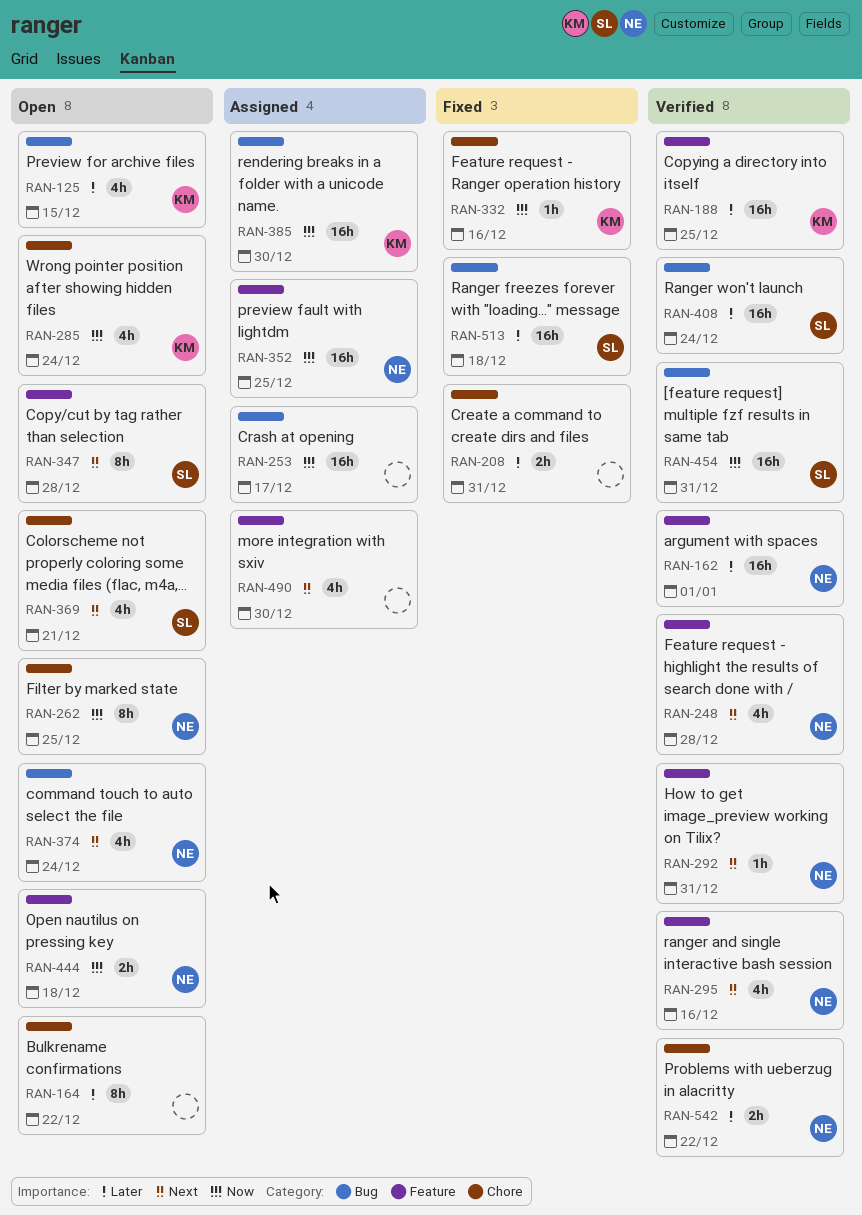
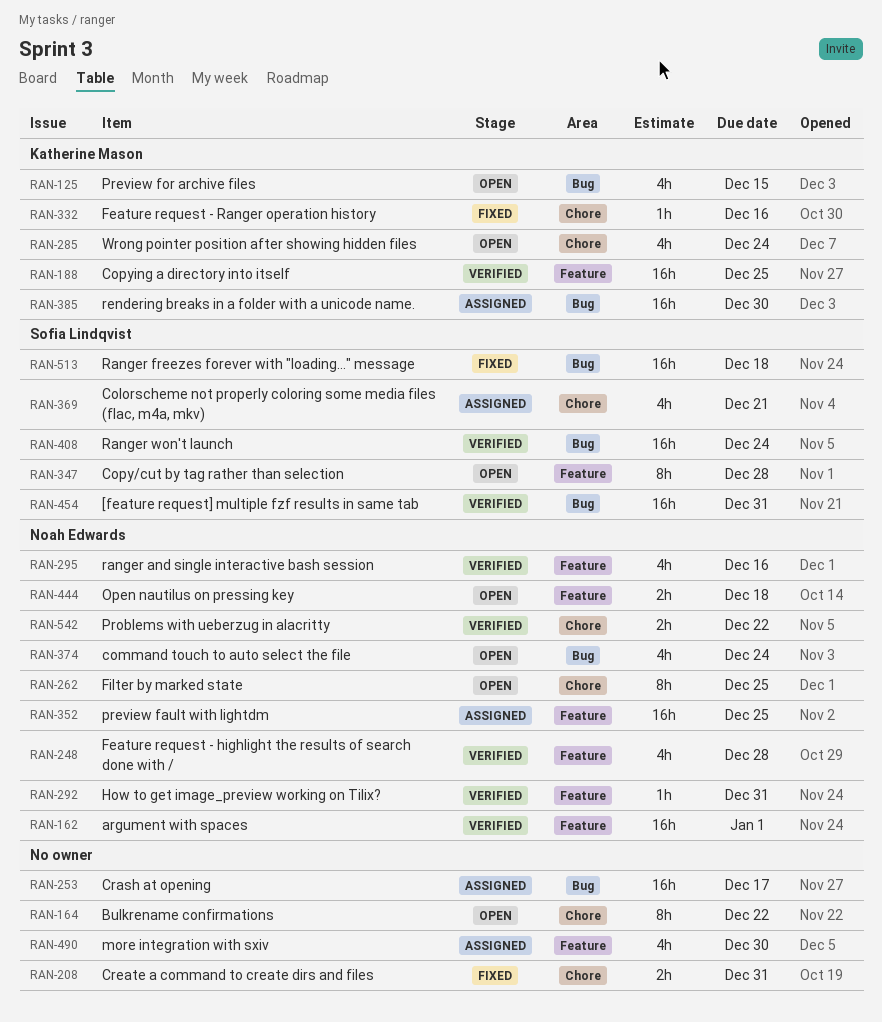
RAN-369, status: Open -> Assigned

